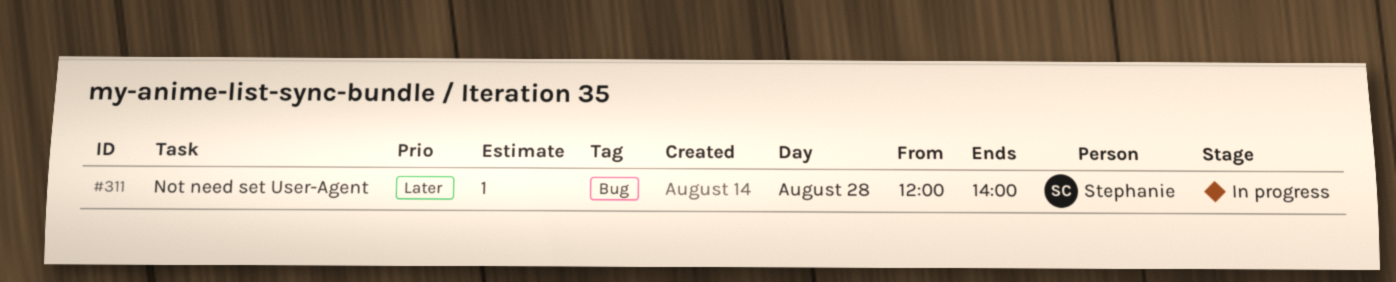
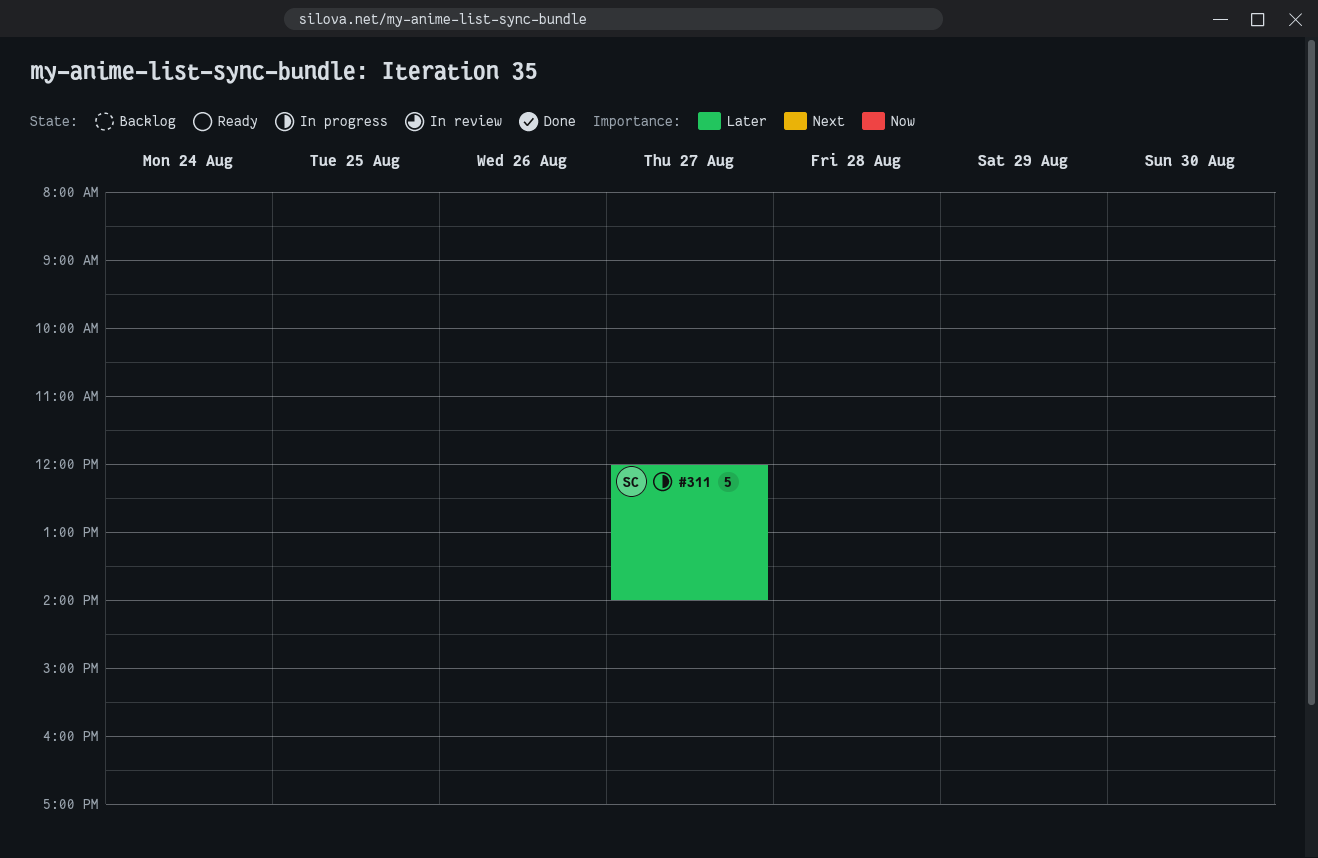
#311, estimate: 1 -> 5
#311, day: Aug 28 -> Aug 27

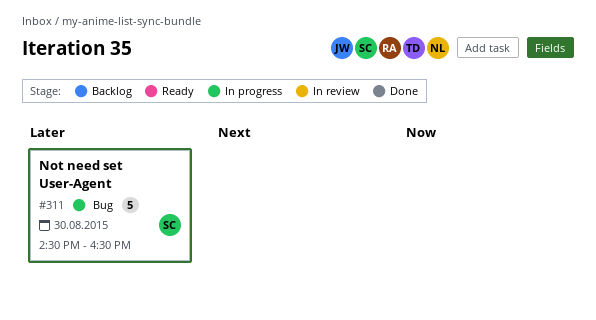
#311, day: Aug 27 -> Aug 30
#311, begins: 12:00 -> 14:30
#311, ends: 14:00 -> 16:30

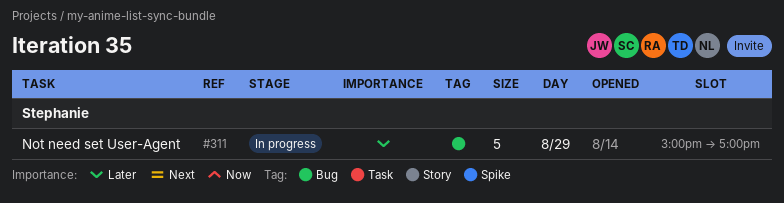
#311, day: Aug 30 -> Aug 29
#311, begins: 14:30 -> 15:00
#311, ends: 16:30 -> 17:00

